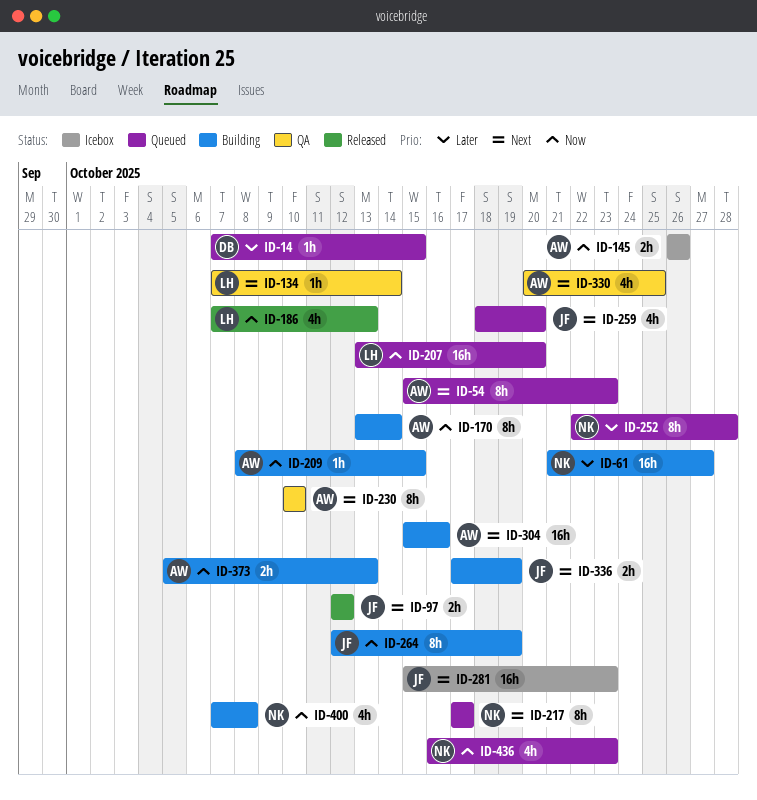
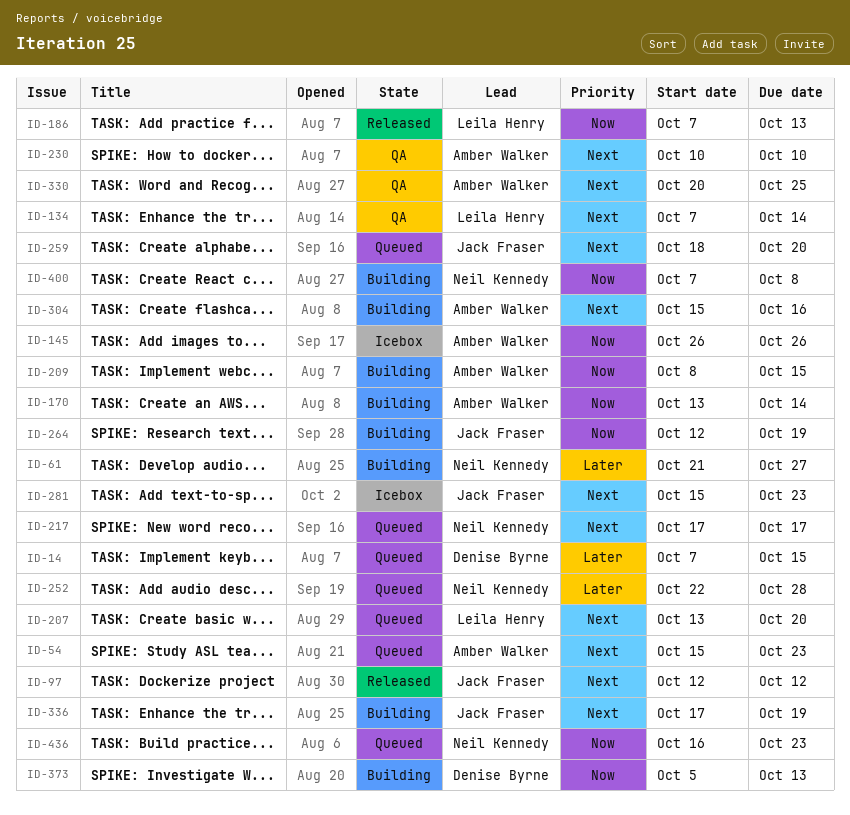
ID-207, priority: Now -> Next
ID-373, owner: Amber Walker -> Denise Byrne

